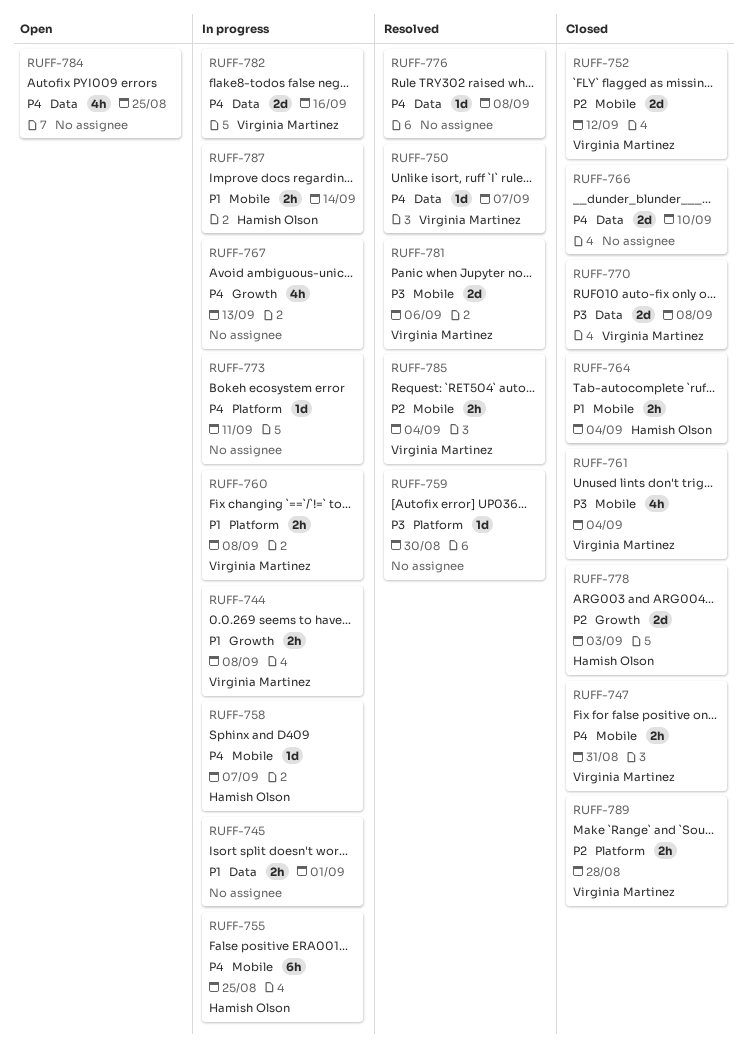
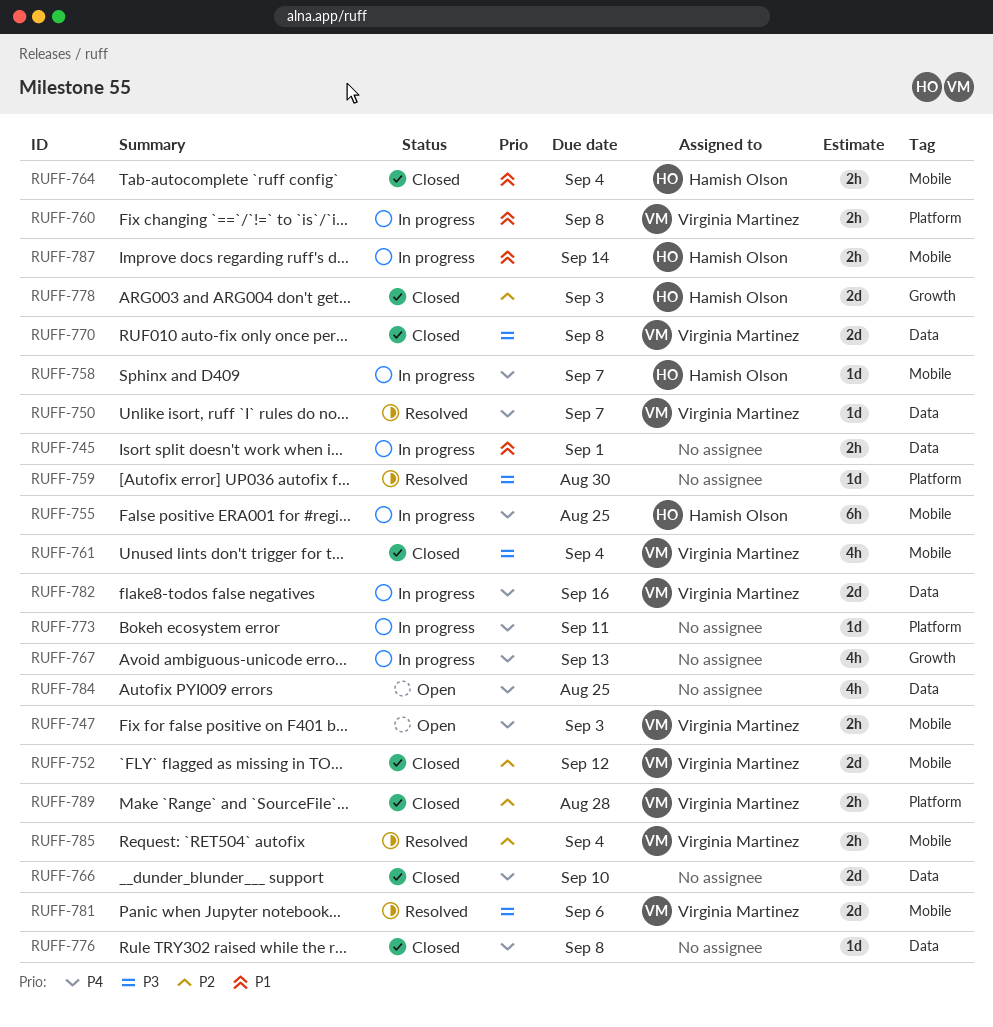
RUFF-744: present -> none
RUFF-747, status: Closed -> Open
RUFF-747, due: Aug 31 -> Sep 3
RUFF-776, status: Resolved -> Closed

